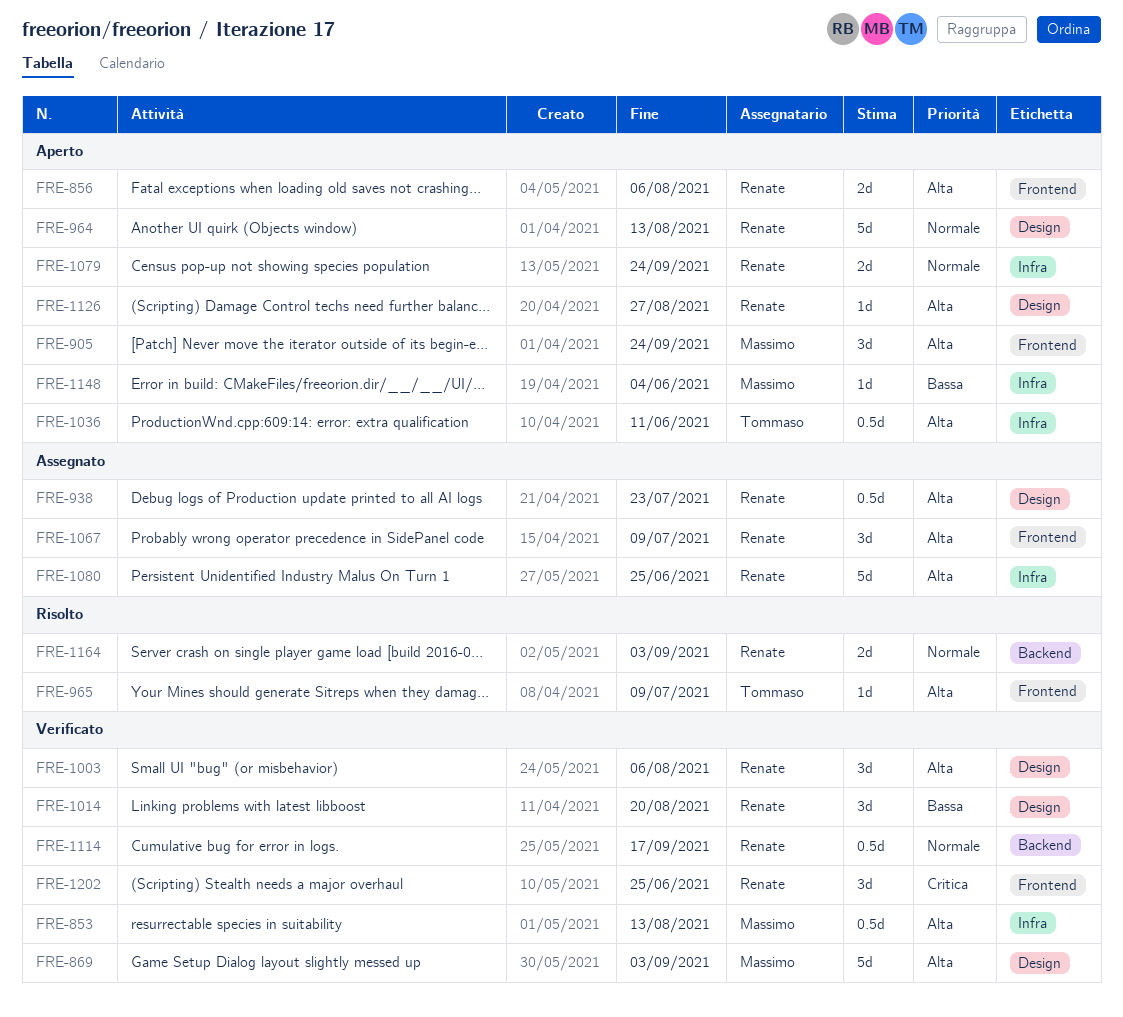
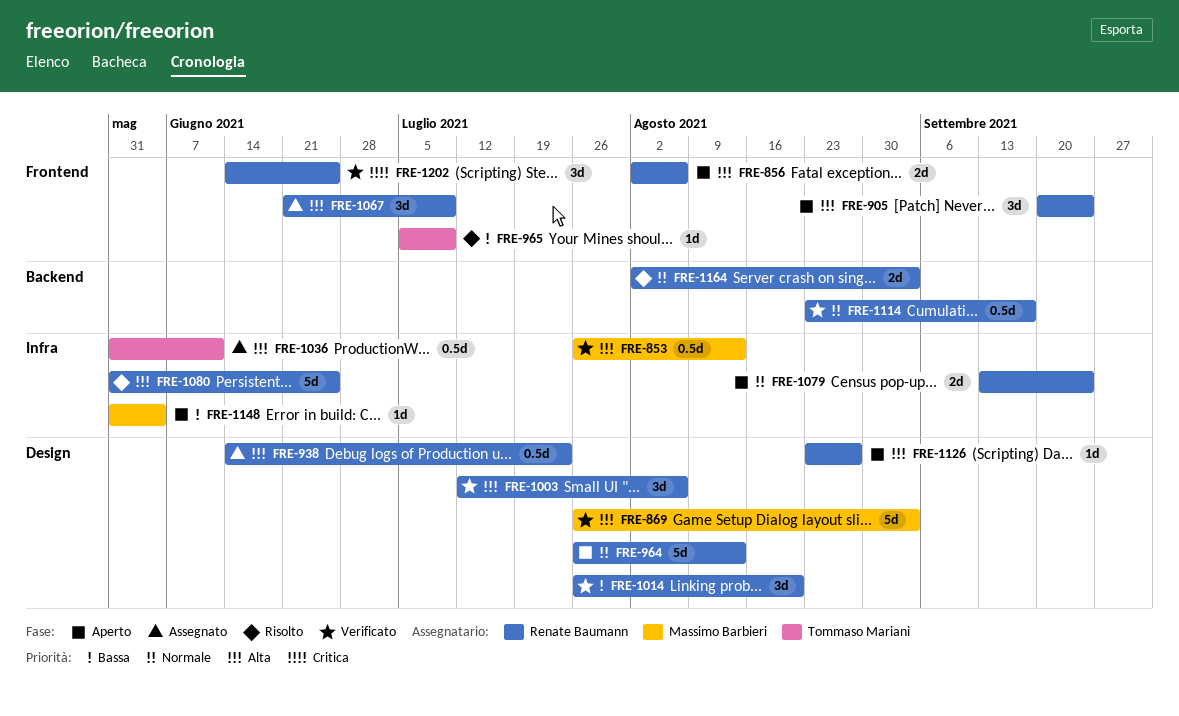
FRE-905, owner: Massimo Barbieri -> Renate Baumann
FRE-965, priority: Alta -> Bassa
FRE-1036, status: Aperto -> Assegnato
FRE-1080, status: Assegnato -> Risolto

